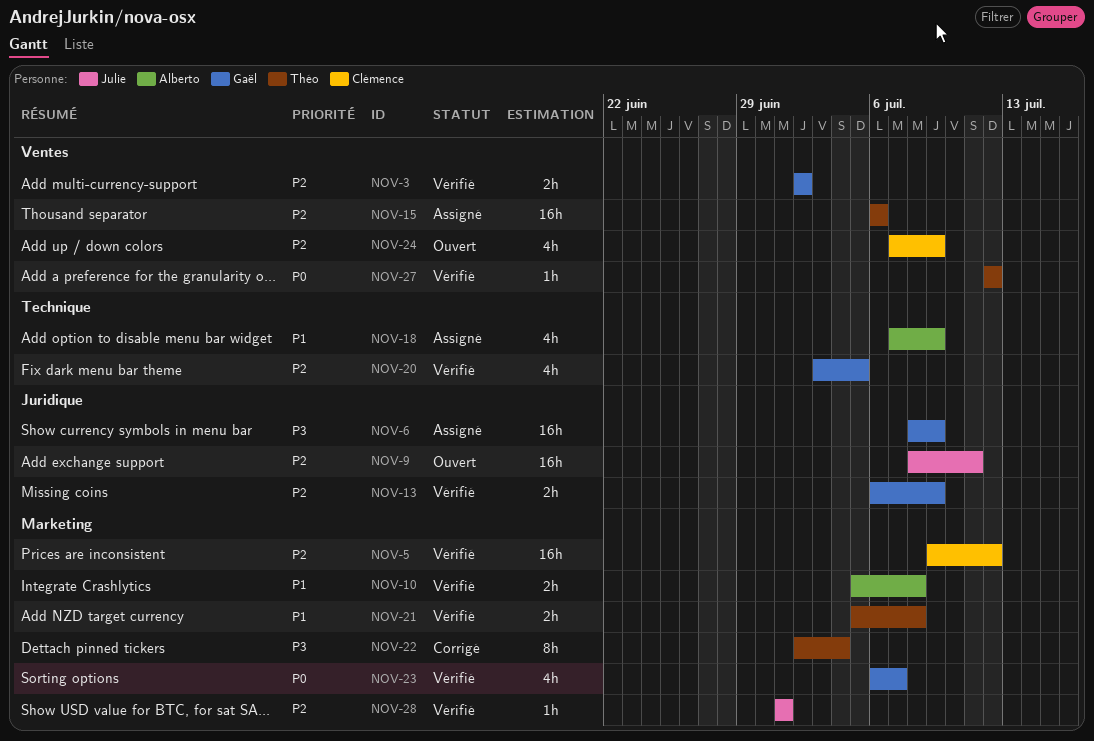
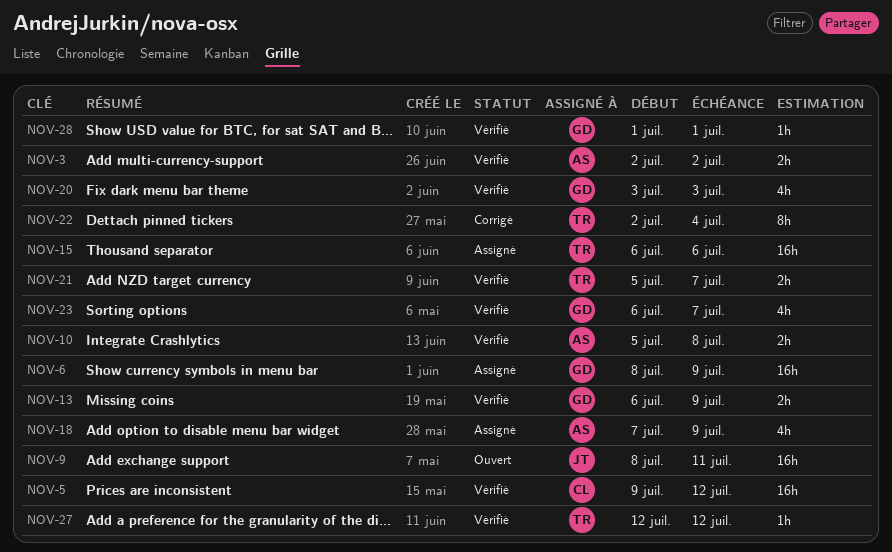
NOV-3, owner: Gaël -> Alberto
NOV-20, due: Jul 5 -> Jul 3
NOV-21, due: Jul 8 -> Jul 7
NOV-24: present -> none
NOV-28, owner: Julie -> Gaël

